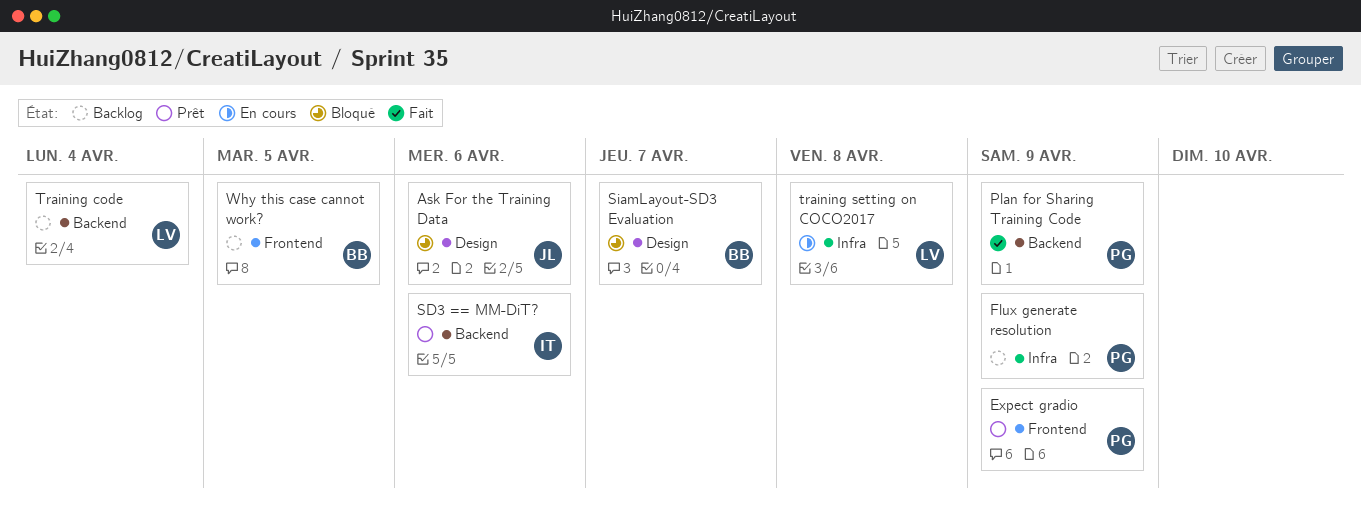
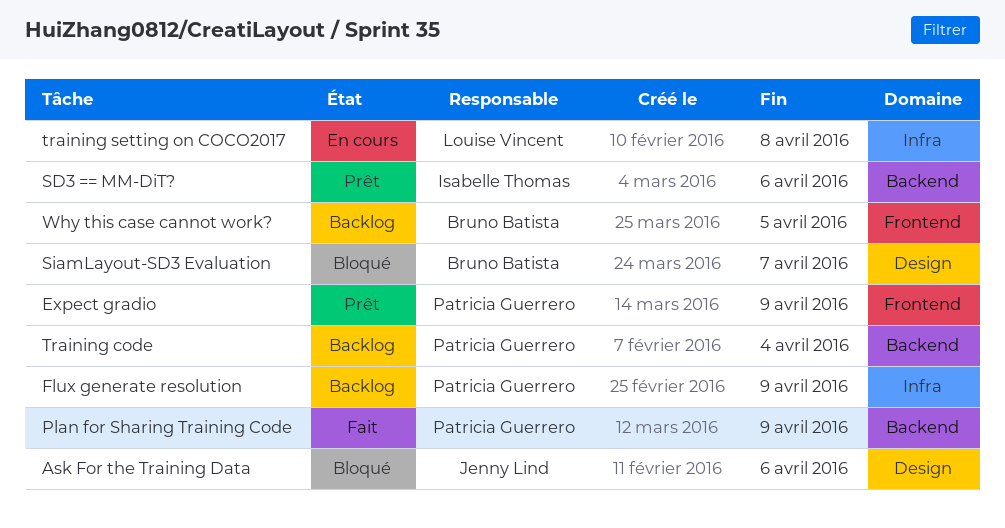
Training code, owner: Louise Vincent -> Patricia Guerrero

